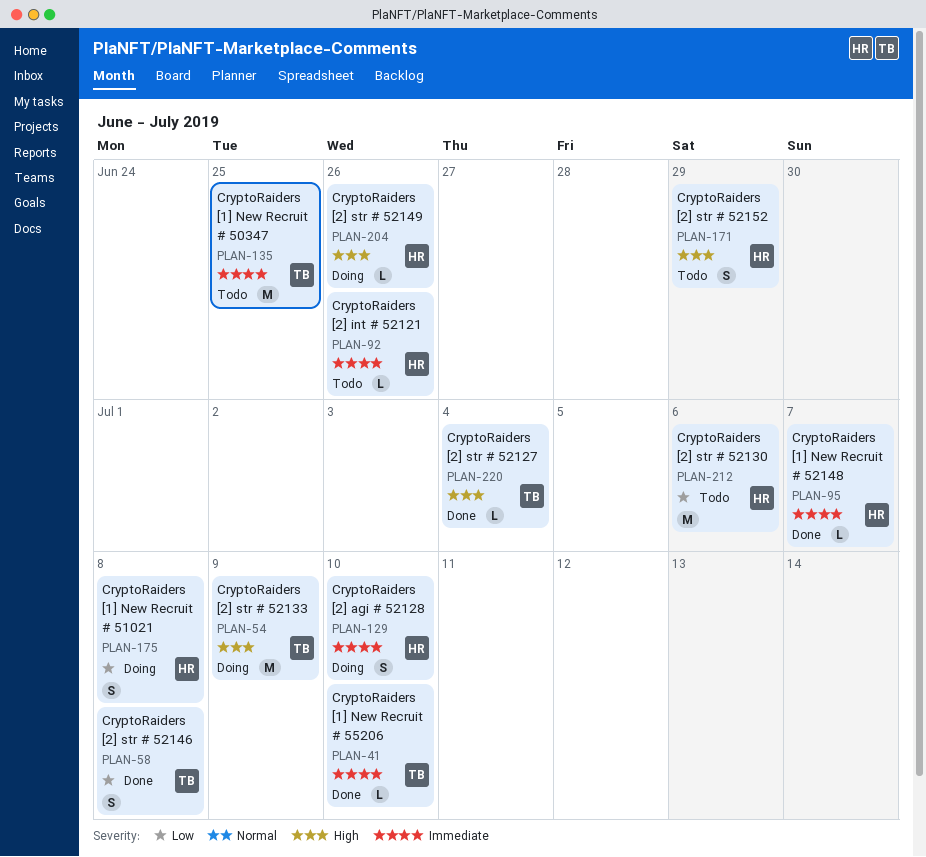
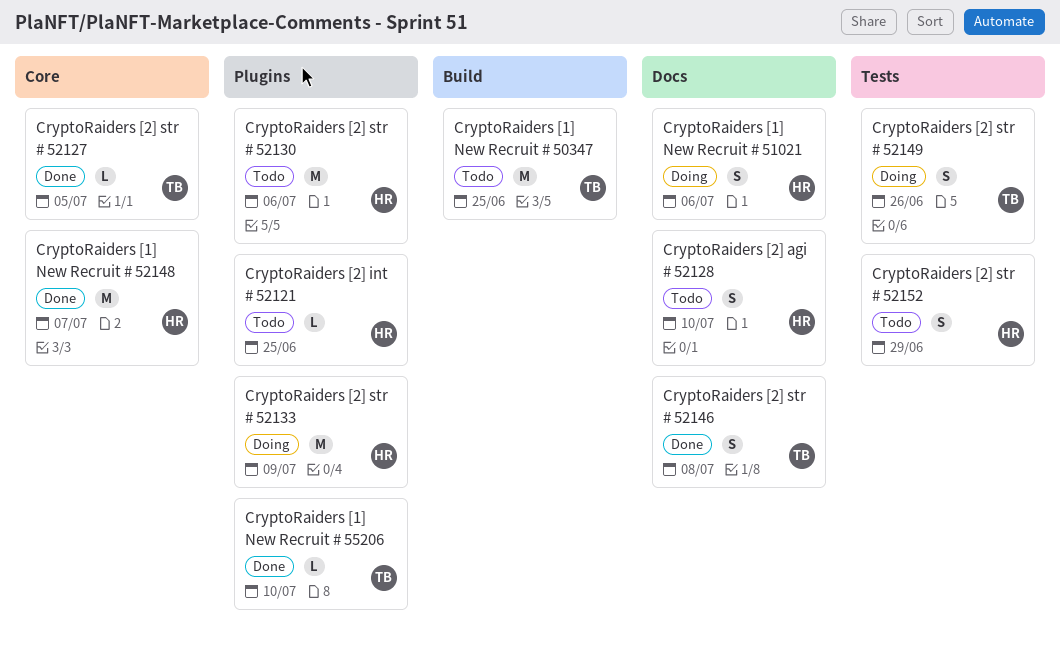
CryptoRaiders [1] New Recruit # 51021, due: Jul 8 -> Jul 6
CryptoRaiders [1] New Recruit # 52148, estimate: L -> M
CryptoRaiders [2] agi # 52128, status: Doing -> Todo
CryptoRaiders [2] int # 52121, due: Jun 26 -> Jun 25
CryptoRaiders [2] str # 52127, due: Jul 4 -> Jul 5
CryptoRaiders [2] str # 52133, owner: TB -> HR
CryptoRaiders [2] str # 52149, owner: HR -> TB
CryptoRaiders [2] str # 52149, estimate: L -> S

